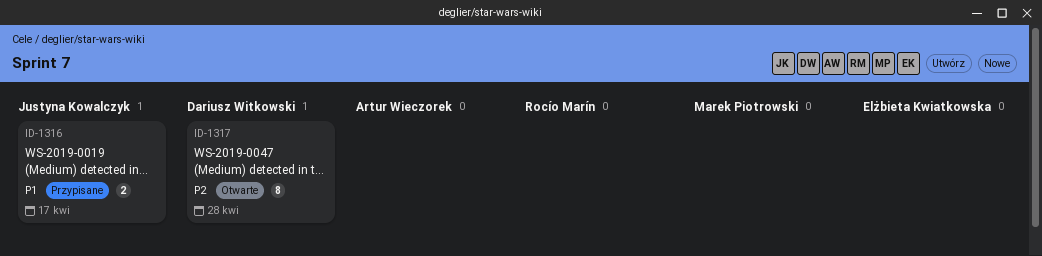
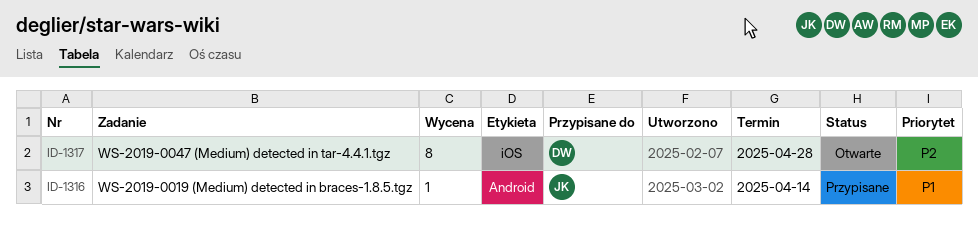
ID-1316, estimate: 2 -> 1
ID-1316, due: Apr 17 -> Apr 14

